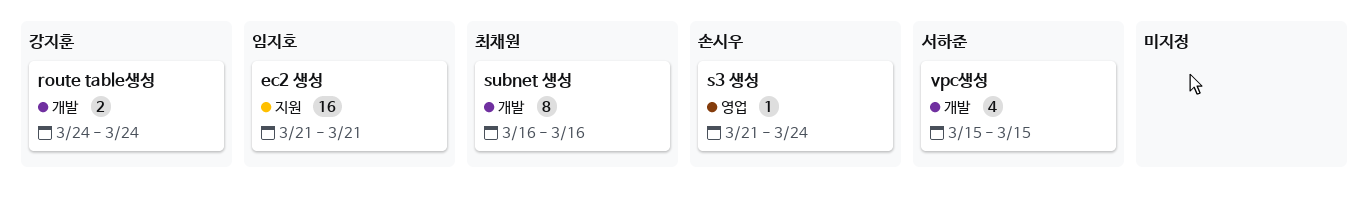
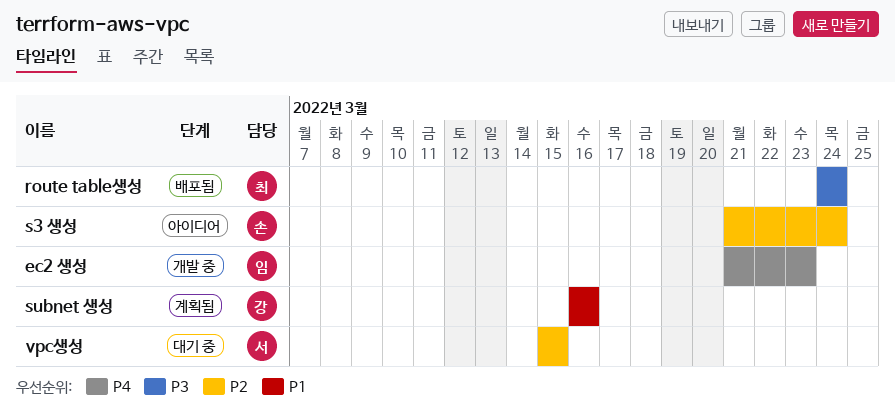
ec2 생성, due: Mar 21 -> Mar 23
route table생성, owner: 강지훈 -> 최채원
subnet 생성, owner: 최채원 -> 강지훈

